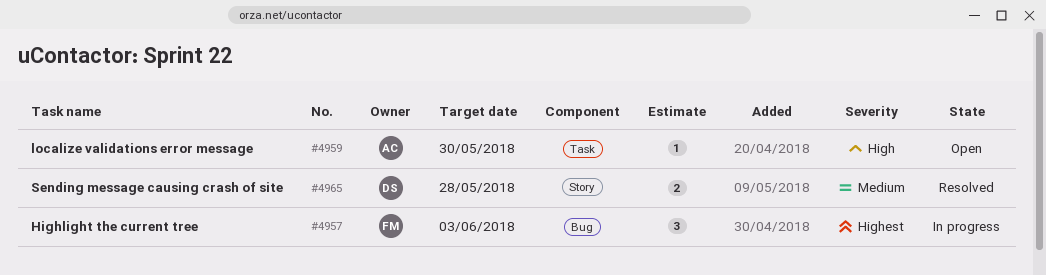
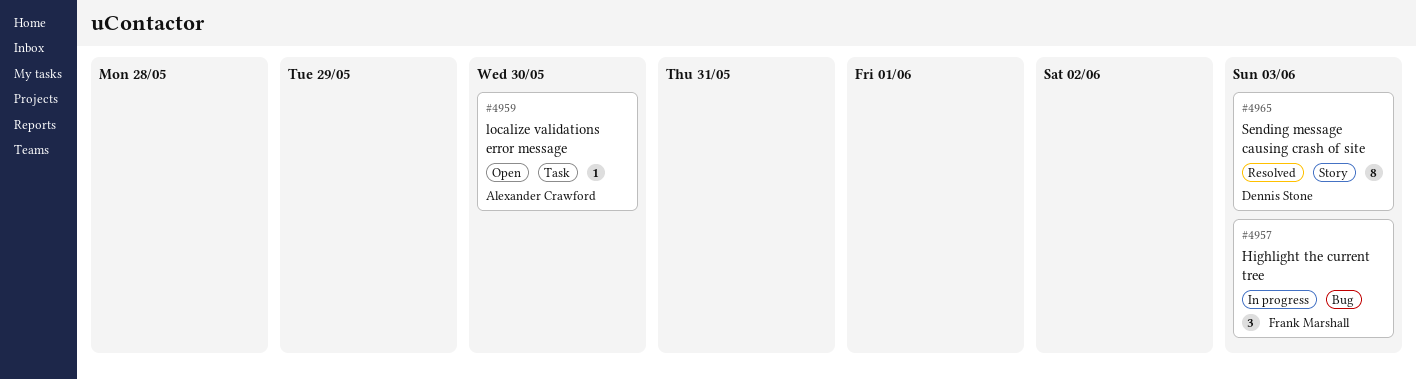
#4965, estimate: 2 -> 8
#4965, due: May 28 -> Jun 3

